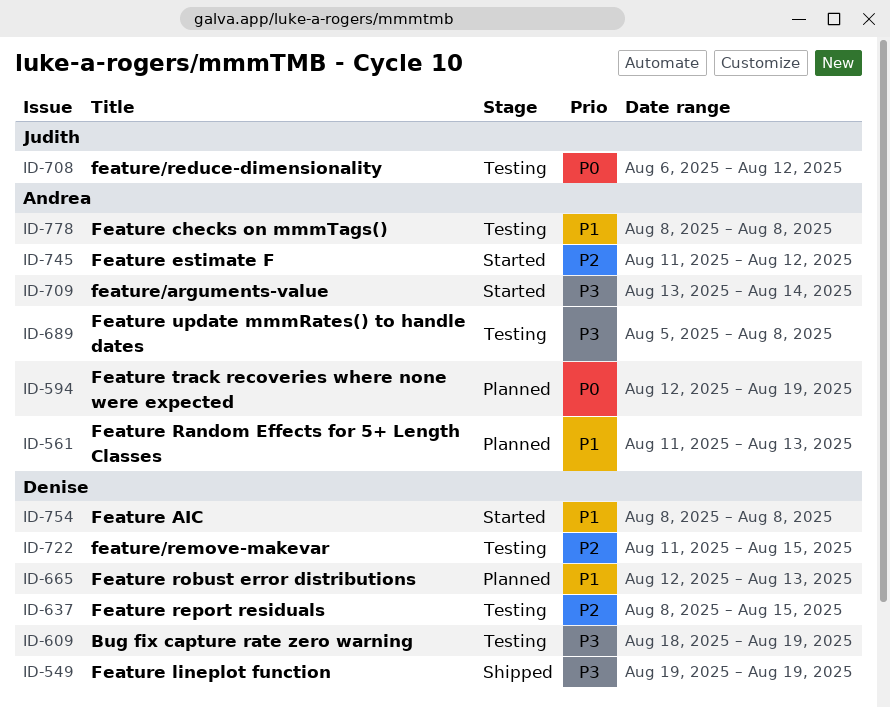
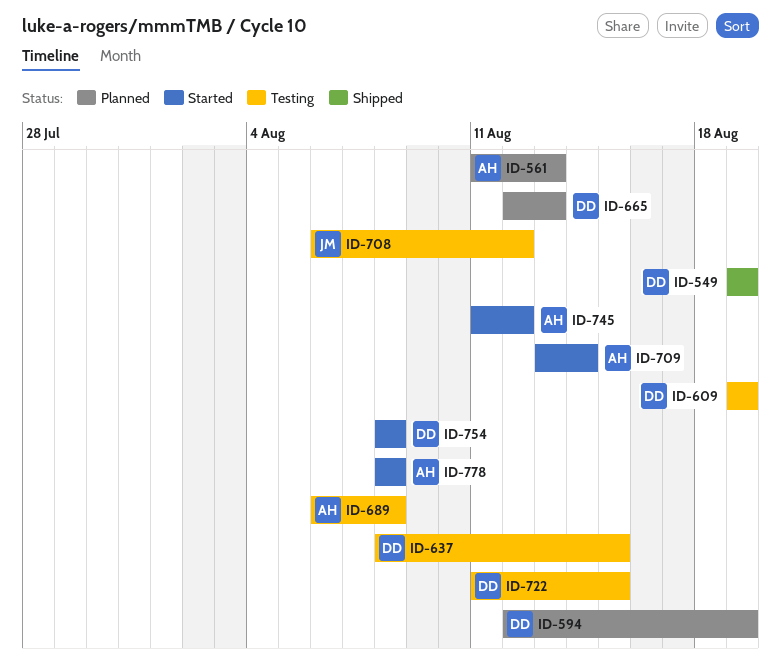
ID-594, owner: Andrea -> Denise
ID-609, start: Aug 18 -> Aug 19
ID-689, start: Aug 5 -> Aug 6
ID-778, status: Testing -> Started

